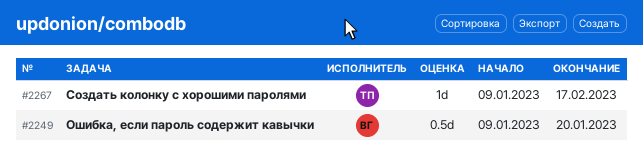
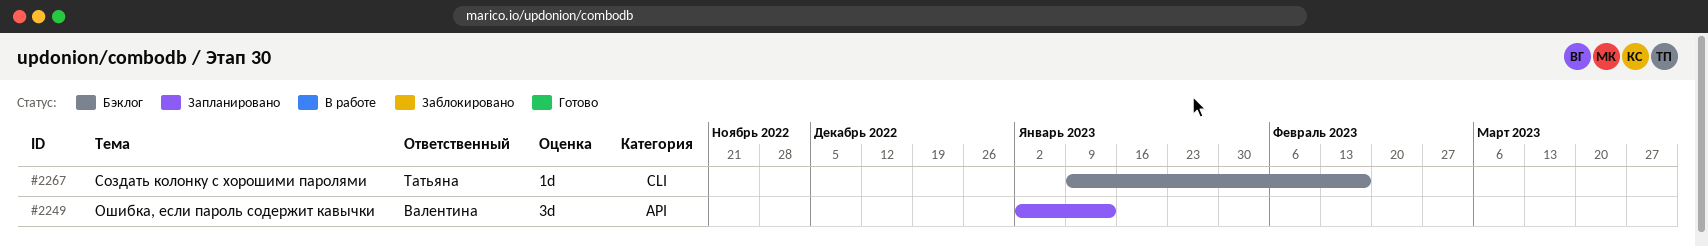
#2249, estimate: 0.5d -> 3d
#2249, start: Jan 9 -> Jan 2
#2249, due: Jan 20 -> Jan 13

